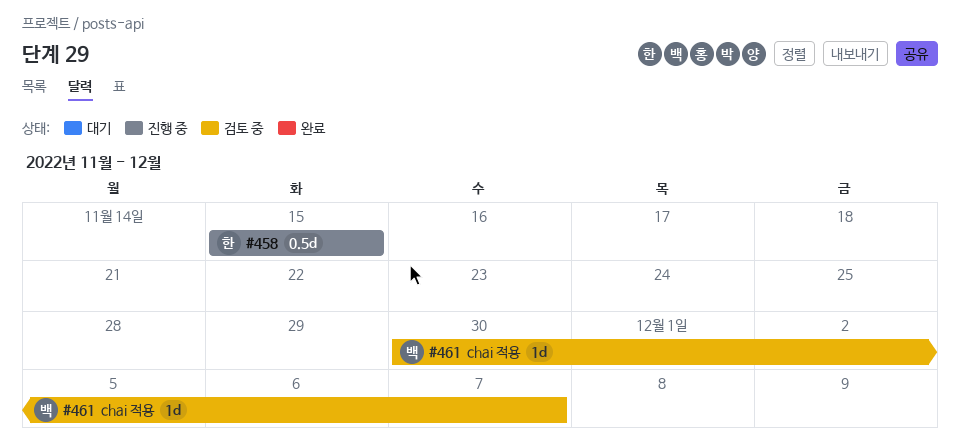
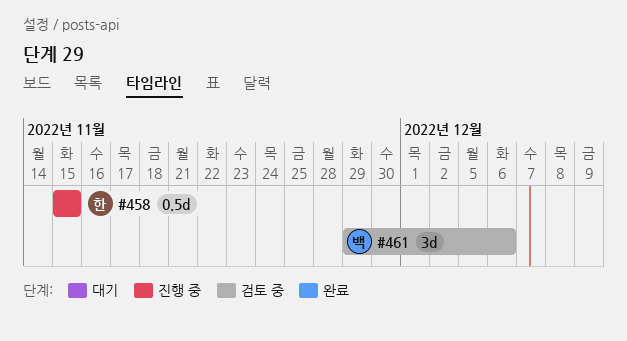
#461, estimate: 1d -> 3d
#461, start: Nov 30 -> Nov 29
#461, due: Dec 7 -> Dec 6

